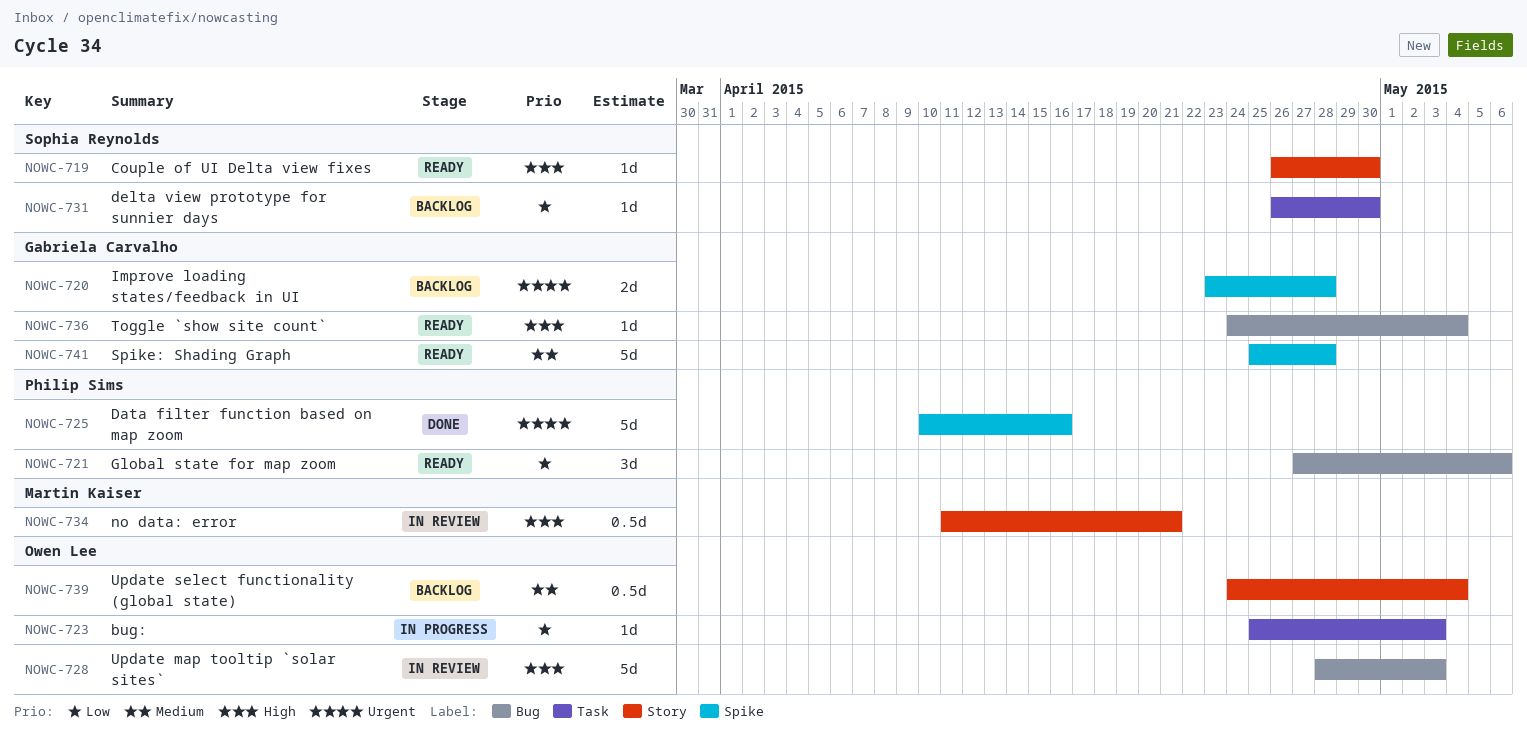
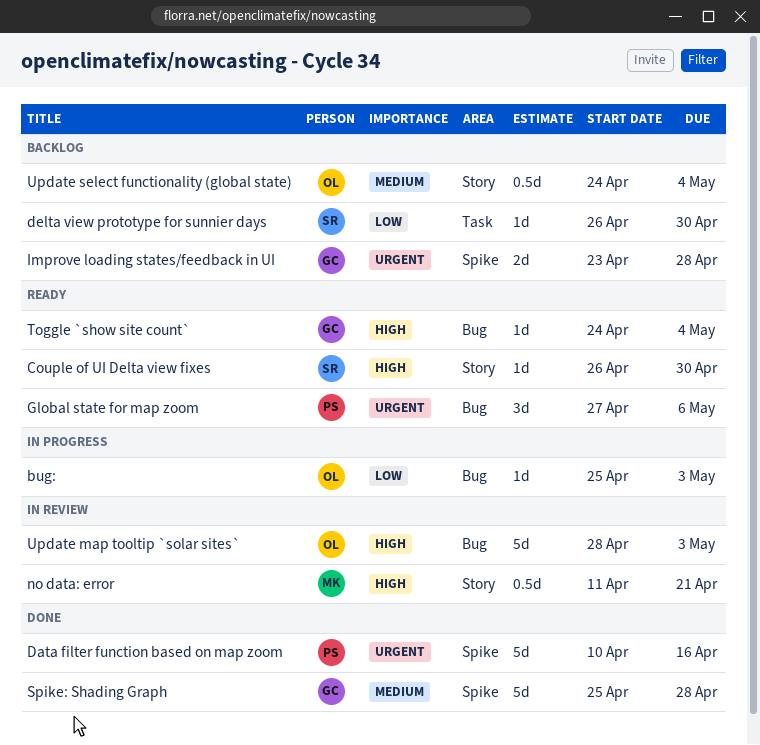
bug:, label: Task -> Bug
Global state for map zoom, priority: Low -> Urgent
Spike: Shading Graph, status: Ready -> Done

